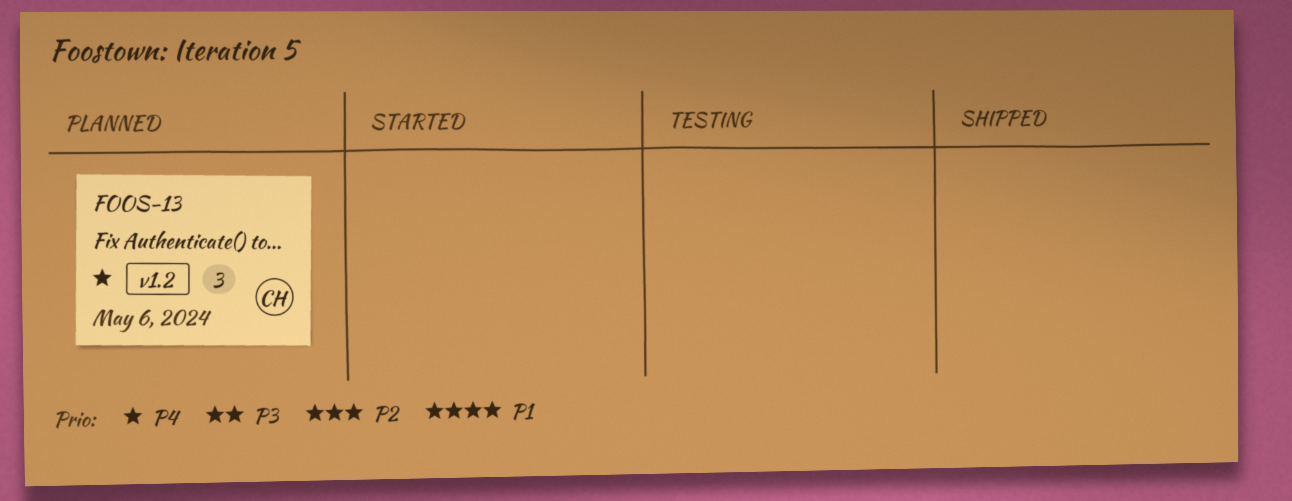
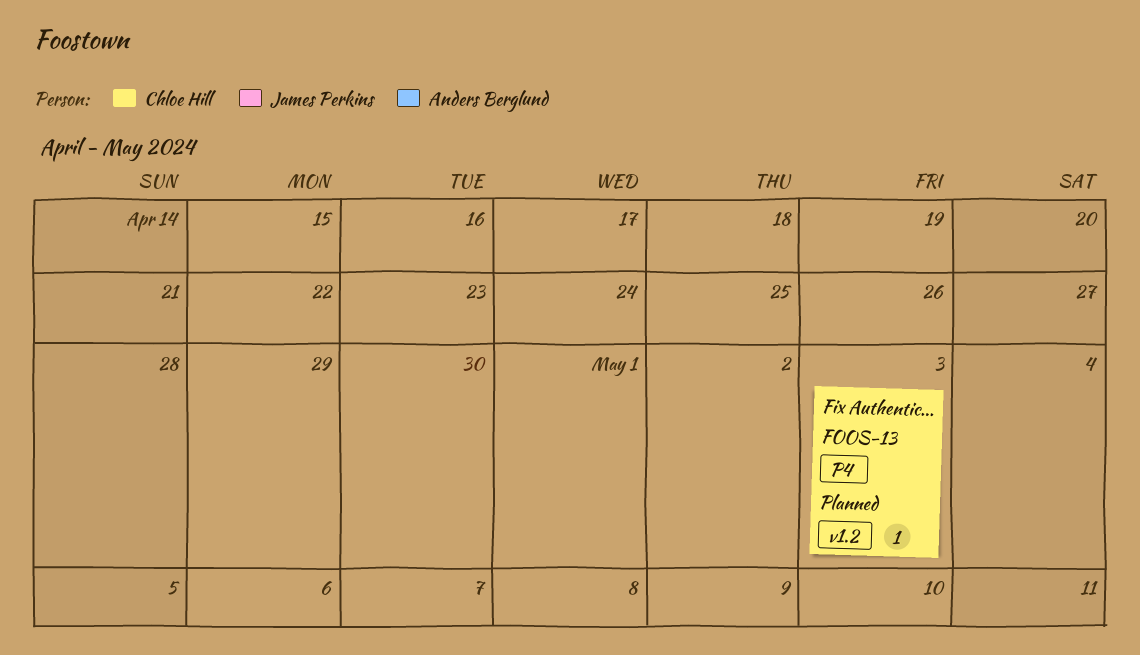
FOOS-13, estimate: 3 -> 1
FOOS-13, due: May 6 -> May 3

